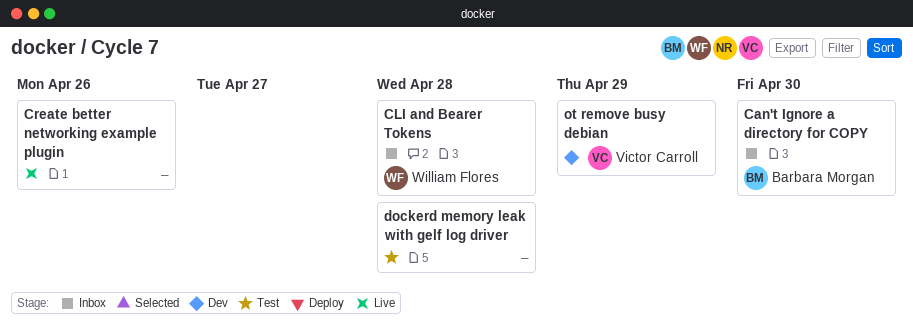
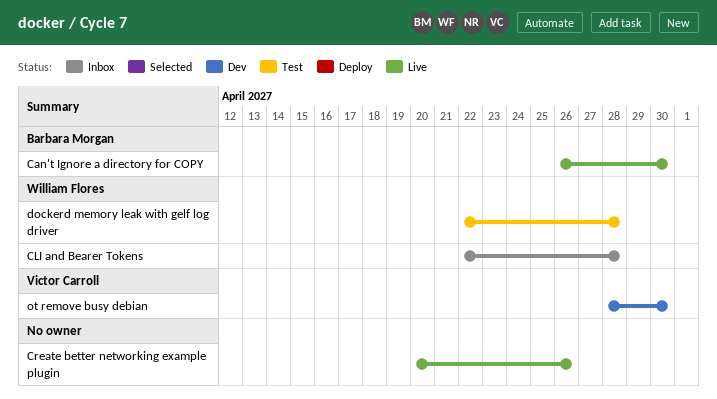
Can't Ignore a directory for COPY, status: Inbox -> Live
dockerd memory leak with gelf log driver, owner: none -> William Flores
ot remove busy debian, due: Apr 29 -> Apr 30

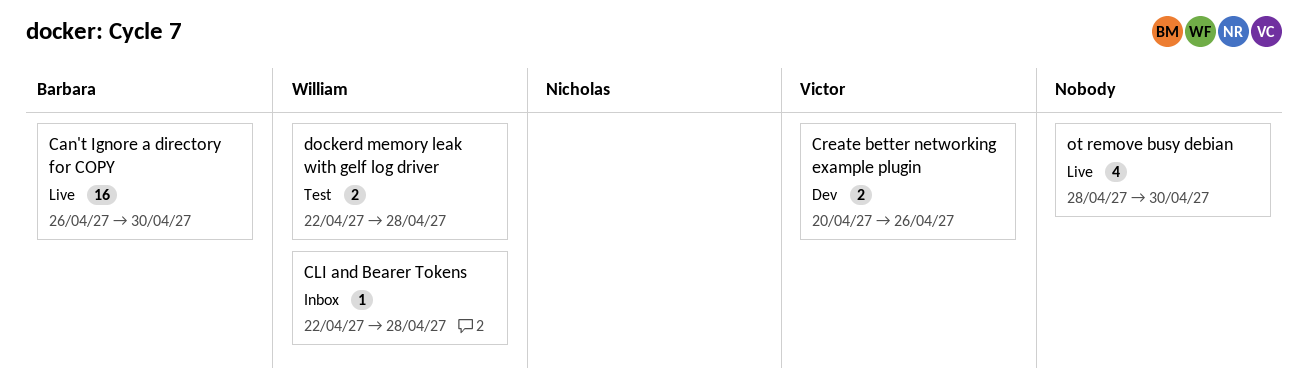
Create better networking example plugin, status: Live -> Dev
Create better networking example plugin, owner: none -> Victor Carroll
ot remove busy debian, status: Dev -> Live
ot remove busy debian, owner: Victor Carroll -> none

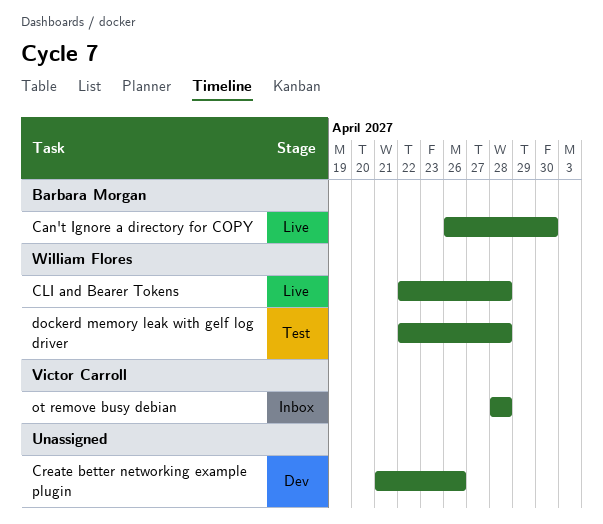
CLI and Bearer Tokens, status: Inbox -> Live
Create better networking example plugin, owner: Victor Carroll -> none
Create better networking example plugin, start: Apr 20 -> Apr 21
ot remove busy debian, status: Live -> Inbox
ot remove busy debian, owner: none -> Victor Carroll
ot remove busy debian, due: Apr 30 -> Apr 28

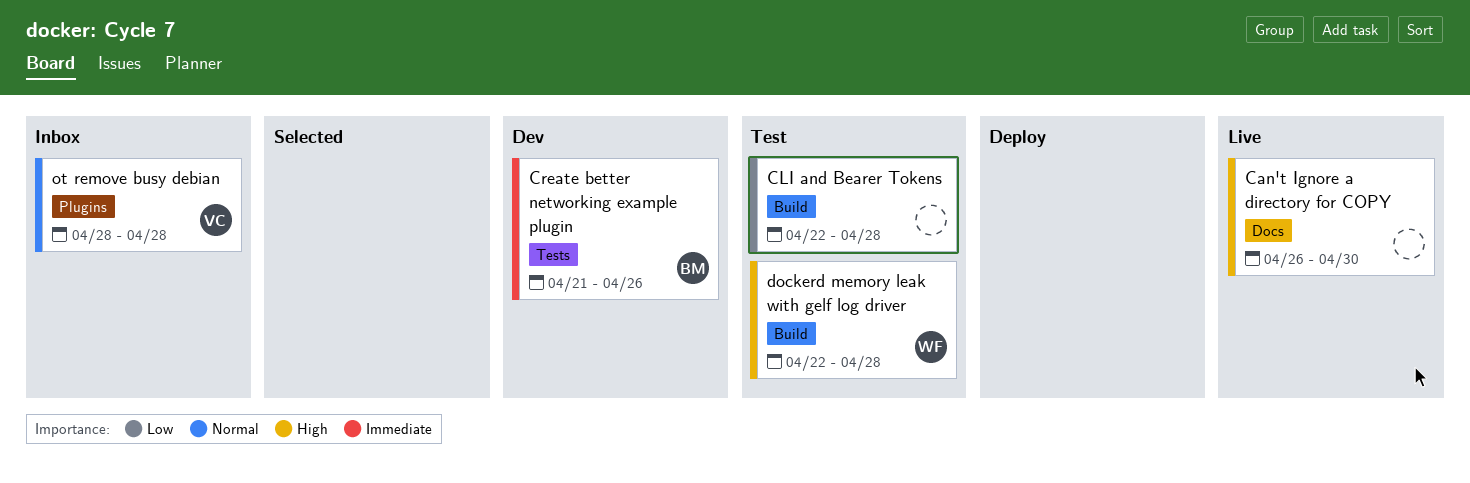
Can't Ignore a directory for COPY, owner: Barbara Morgan -> none
CLI and Bearer Tokens, status: Live -> Test
CLI and Bearer Tokens, owner: William Flores -> none
Create better networking example plugin, owner: none -> Barbara Morgan

